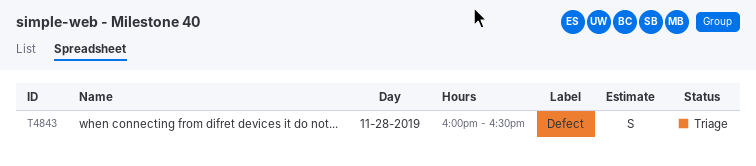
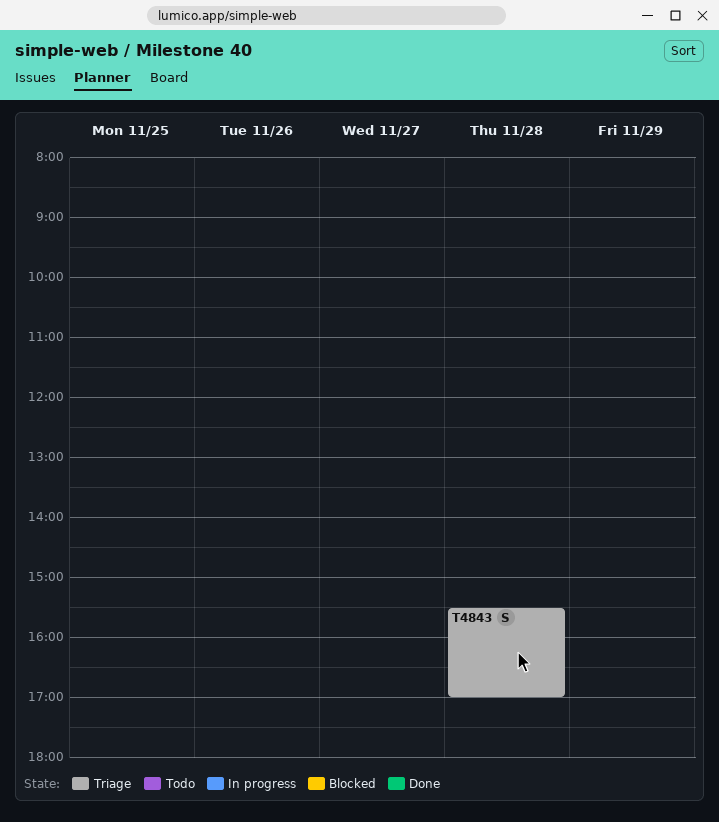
T4843, begins: 16:00 -> 15:30
T4843, ends: 16:30 -> 17:00

